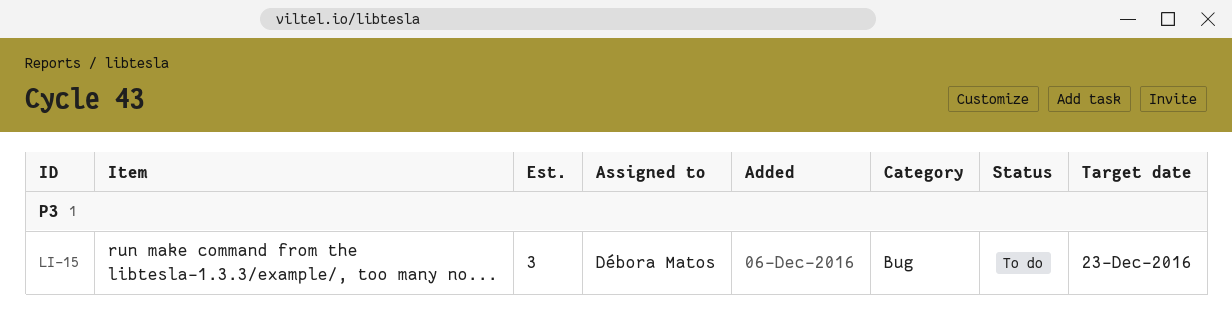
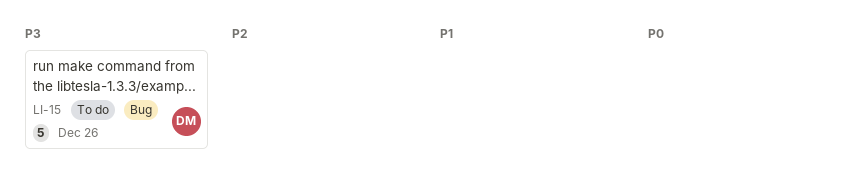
LI-15, estimate: 3 -> 5
LI-15, due: Dec 23 -> Dec 26

